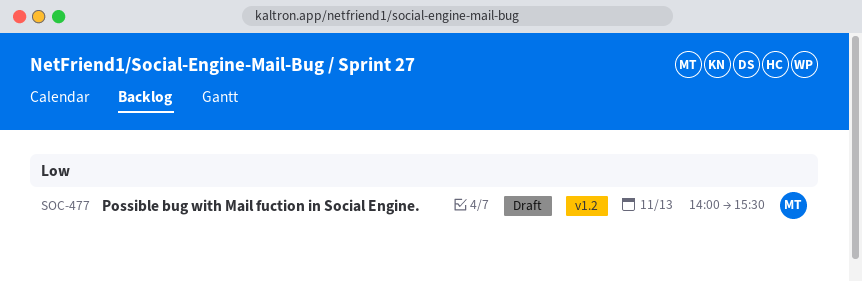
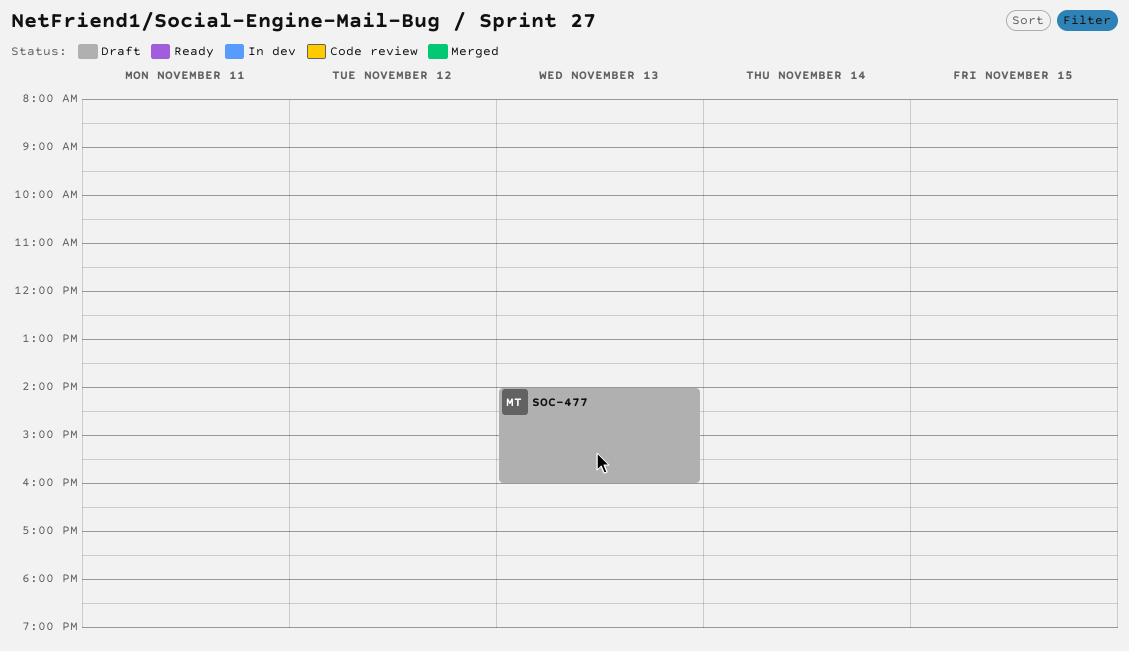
SOC-477, ends: 15:30 -> 16:00

